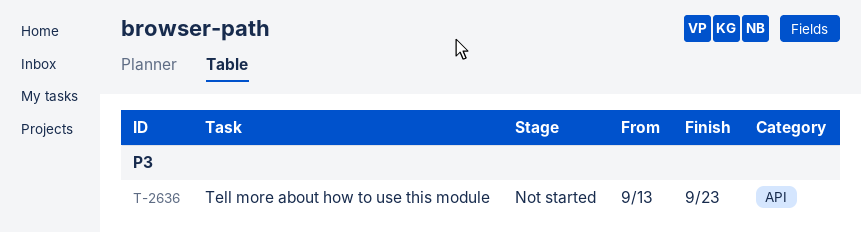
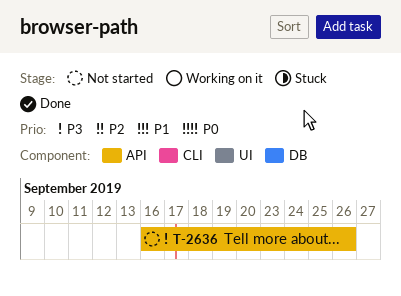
T-2636, start: Sep 13 -> Sep 16
T-2636, due: Sep 23 -> Sep 26

